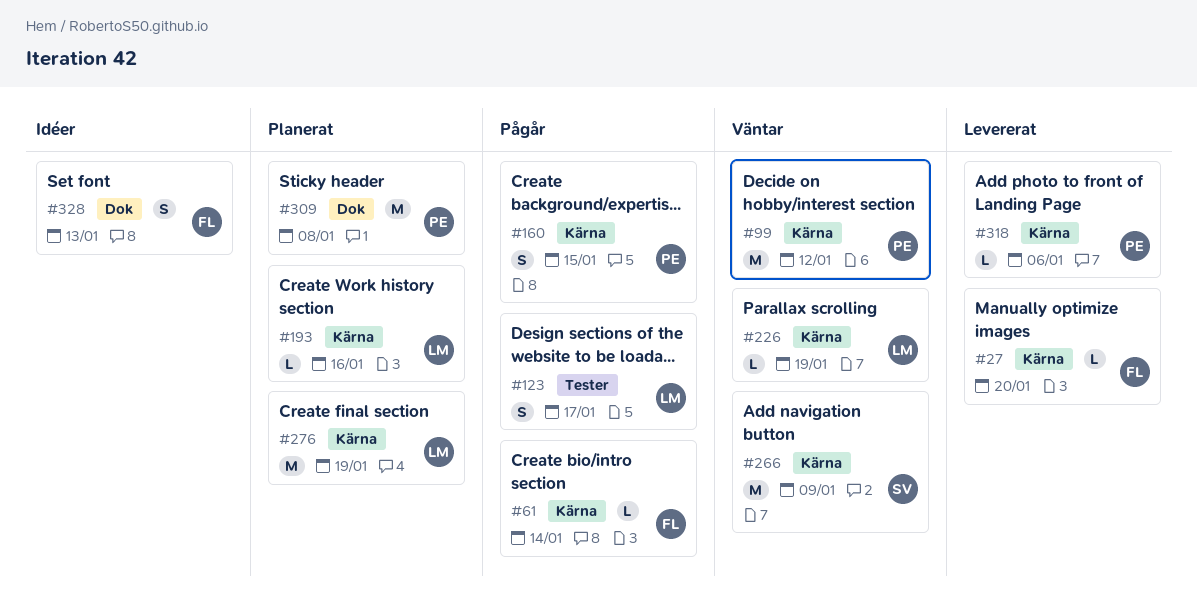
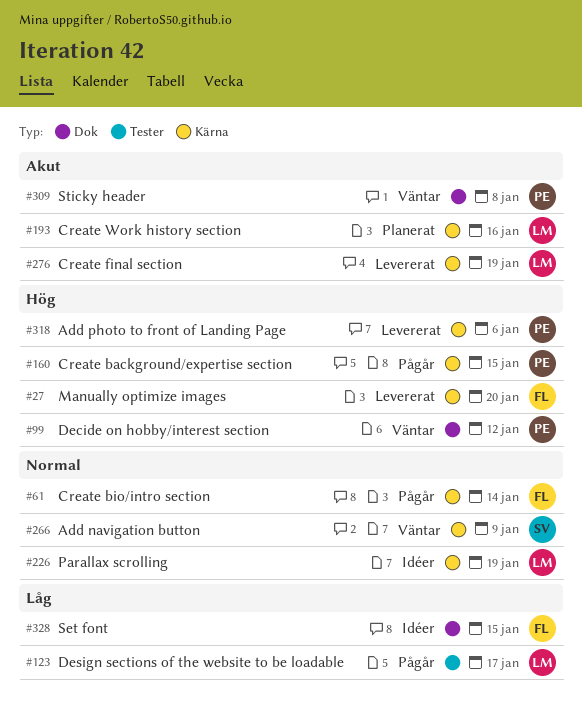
#99, label: Kärna -> Dok
#226, status: Väntar -> Idéer
#276, status: Planerat -> Levererat
#309, status: Planerat -> Väntar
#328, due: Jan 13 -> Jan 15

